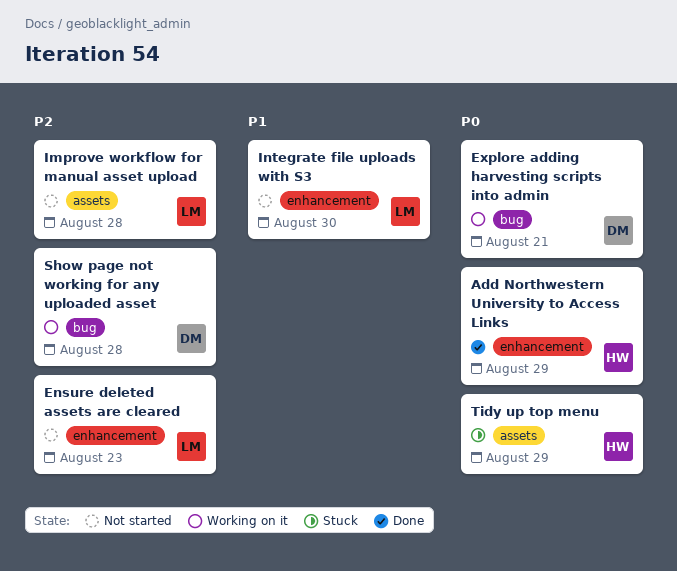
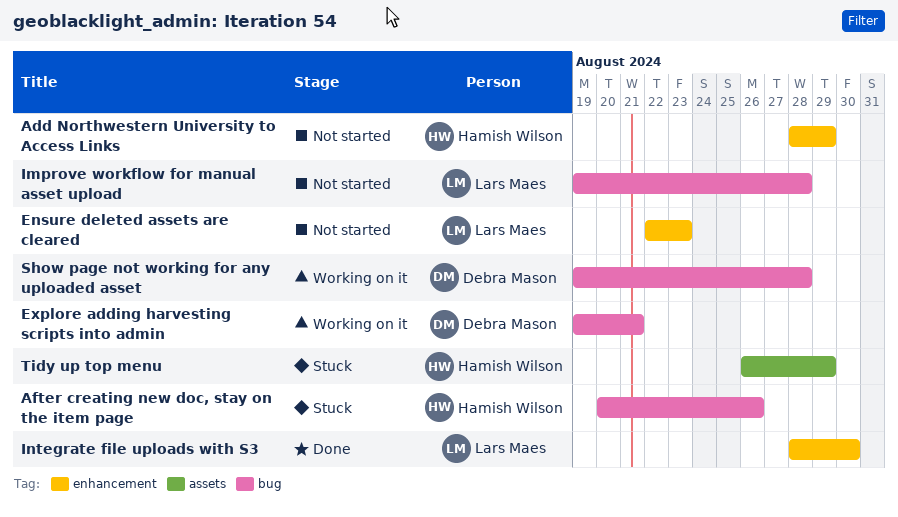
Add Northwestern University to Access Links, status: Done -> Not started
After creating new doc, stay on the item page: none -> present
Improve workflow for manual asset upload, label: assets -> bug
Integrate file uploads with S3, status: Not started -> Done

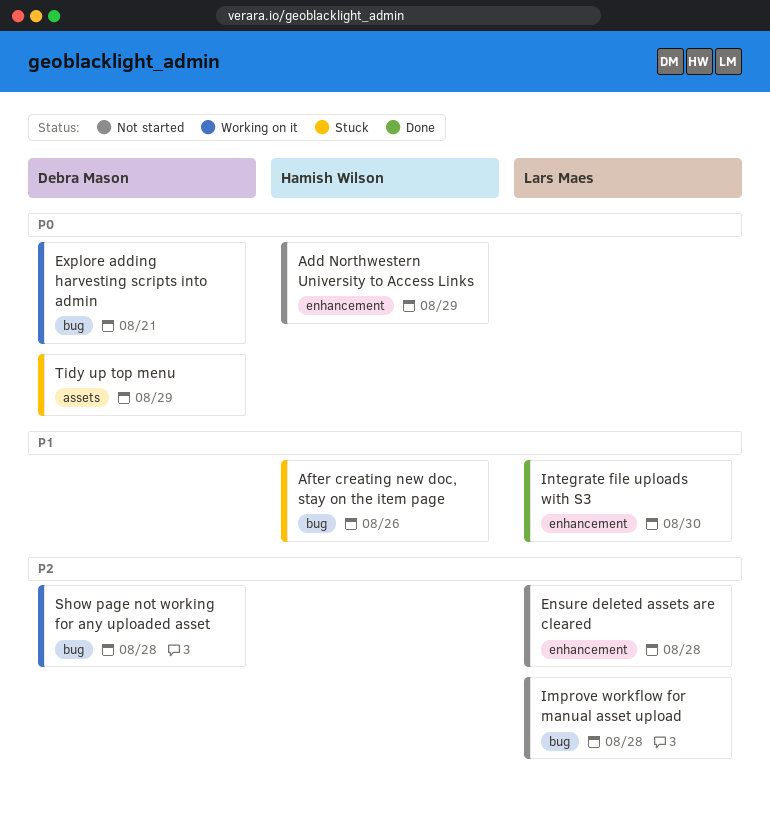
Ensure deleted assets are cleared, due: Aug 23 -> Aug 28
Tidy up top menu, owner: Hamish Wilson -> Debra Mason

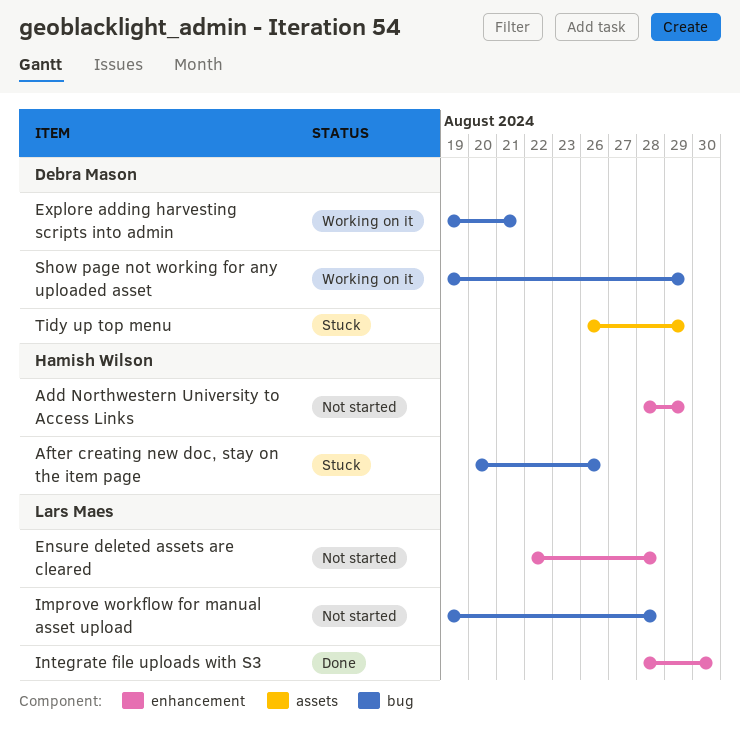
Show page not working for any uploaded asset, due: Aug 28 -> Aug 29

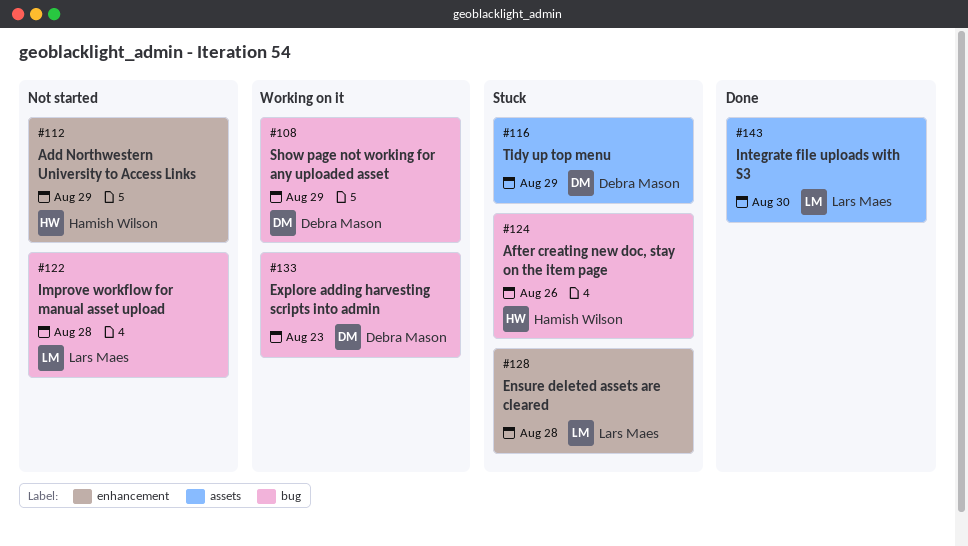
Ensure deleted assets are cleared, status: Not started -> Stuck
Explore adding harvesting scripts into admin, due: Aug 21 -> Aug 23
Integrate file uploads with S3, label: enhancement -> assets

